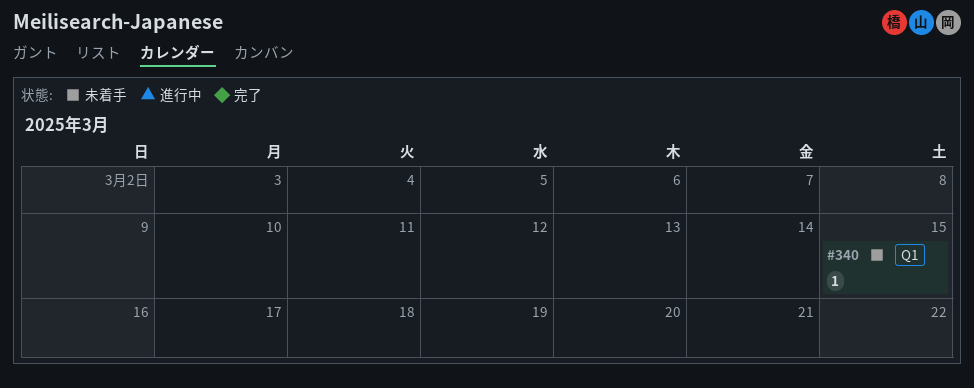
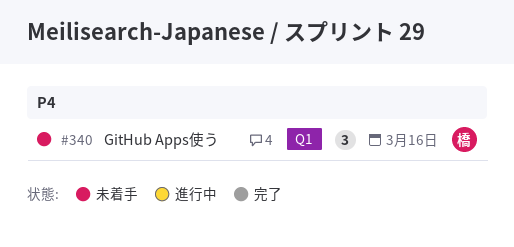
#340, estimate: 1 -> 3
#340, due: Mar 15 -> Mar 16

